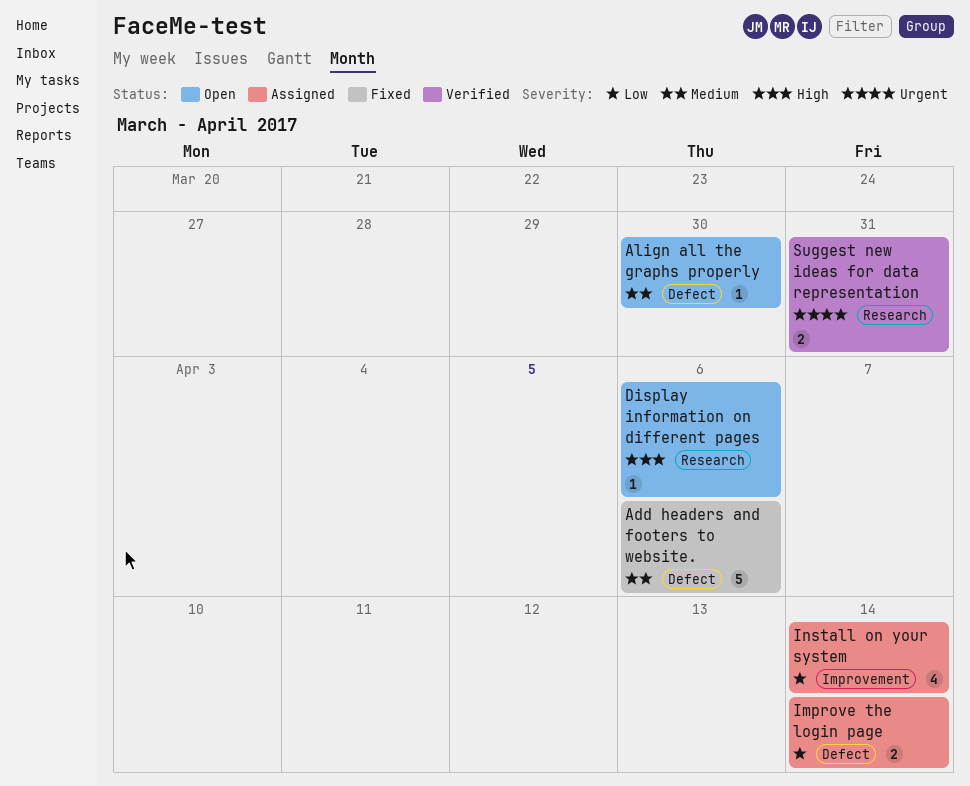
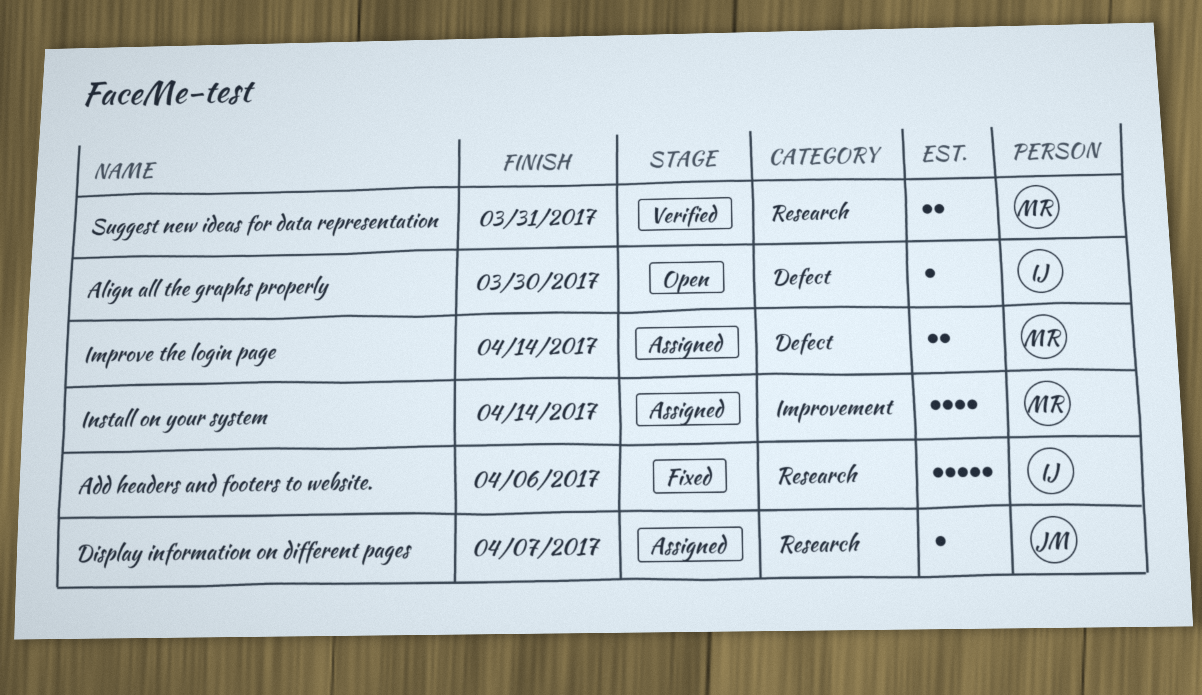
Add headers and footers to website., label: Defect -> Research
Display information on different pages, status: Open -> Assigned
Display information on different pages, due: Apr 6 -> Apr 7

